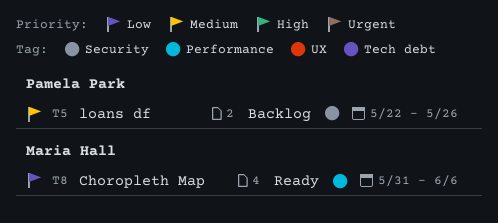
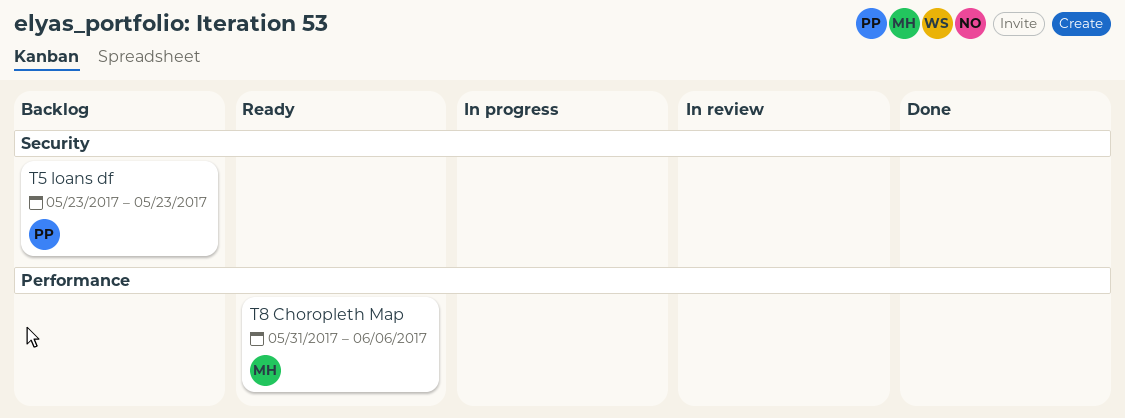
T5, start: May 22 -> May 23
T5, due: May 26 -> May 23

